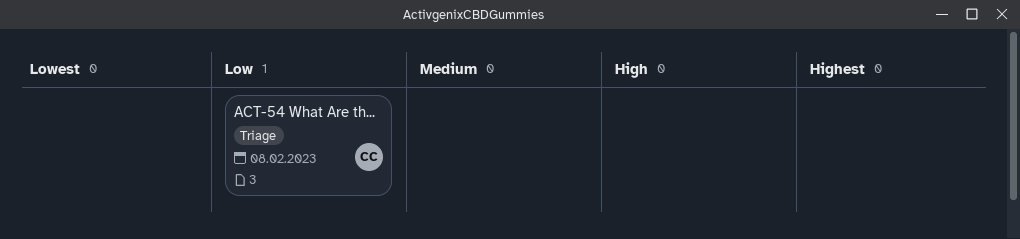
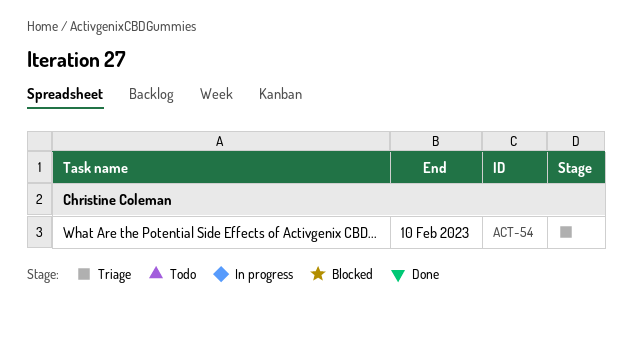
ACT-54, due: Feb 8 -> Feb 10

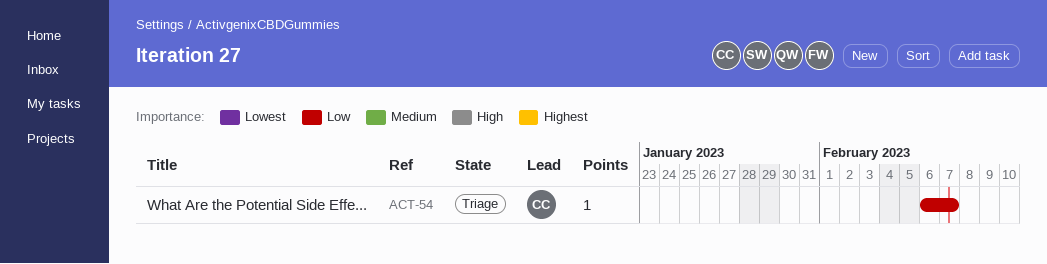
ACT-54, due: Feb 10 -> Feb 7

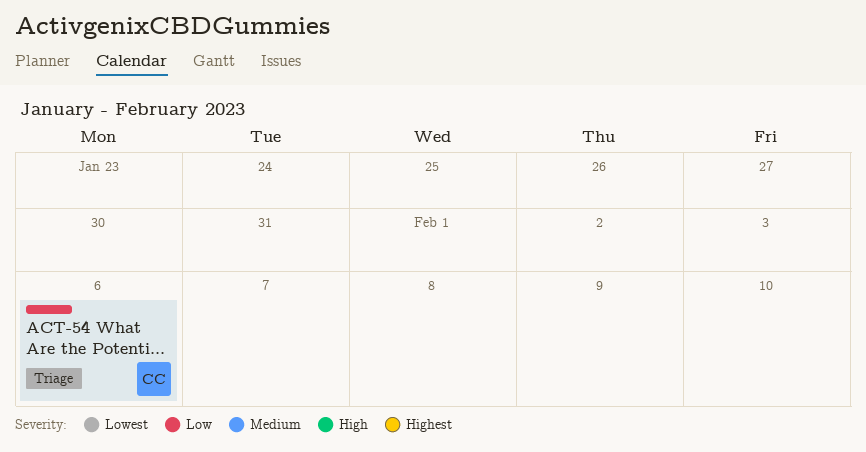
ACT-54, due: Feb 7 -> Feb 6

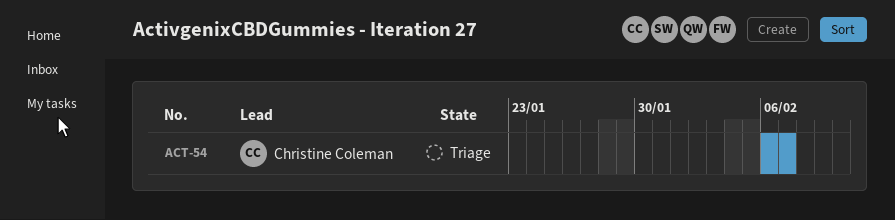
ACT-54, due: Feb 6 -> Feb 7

